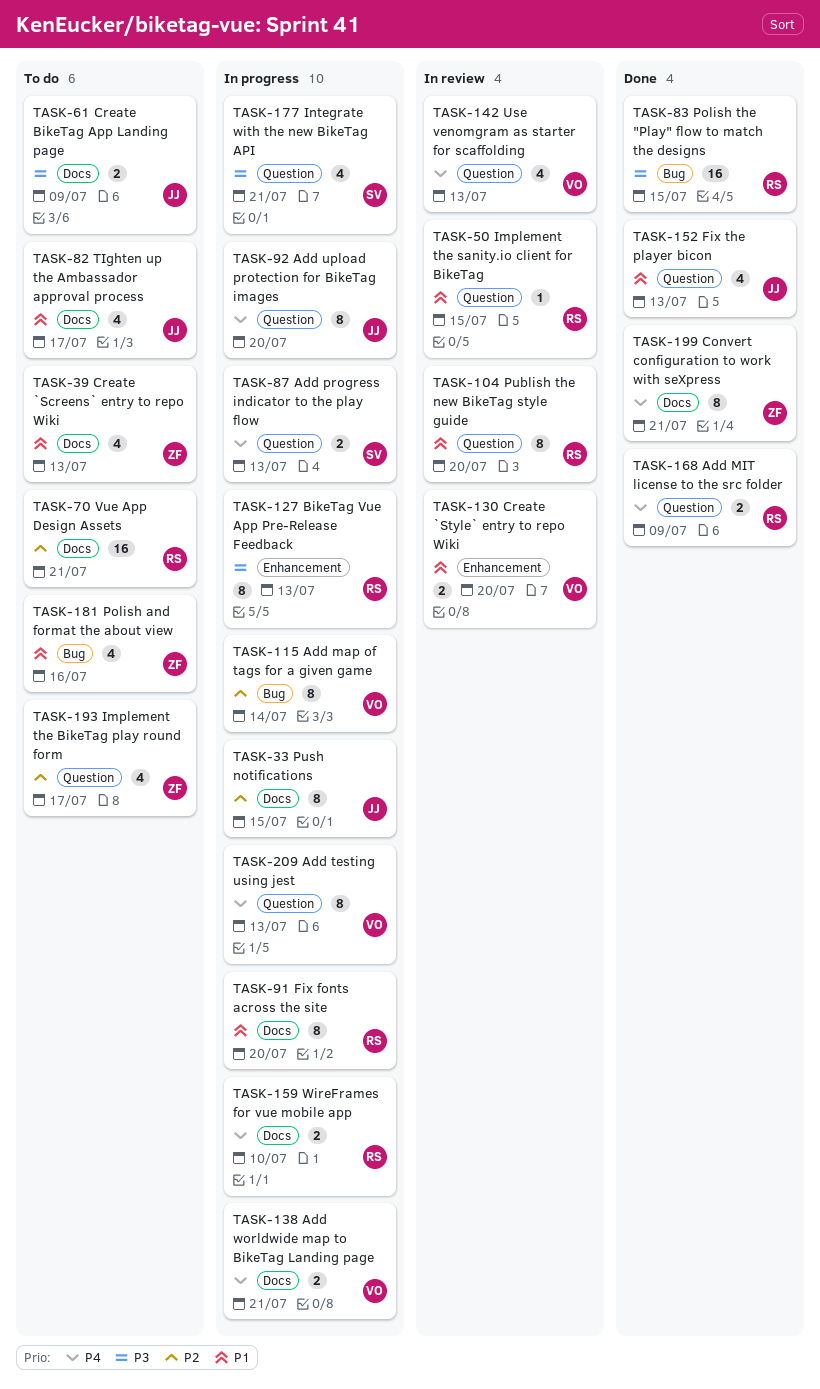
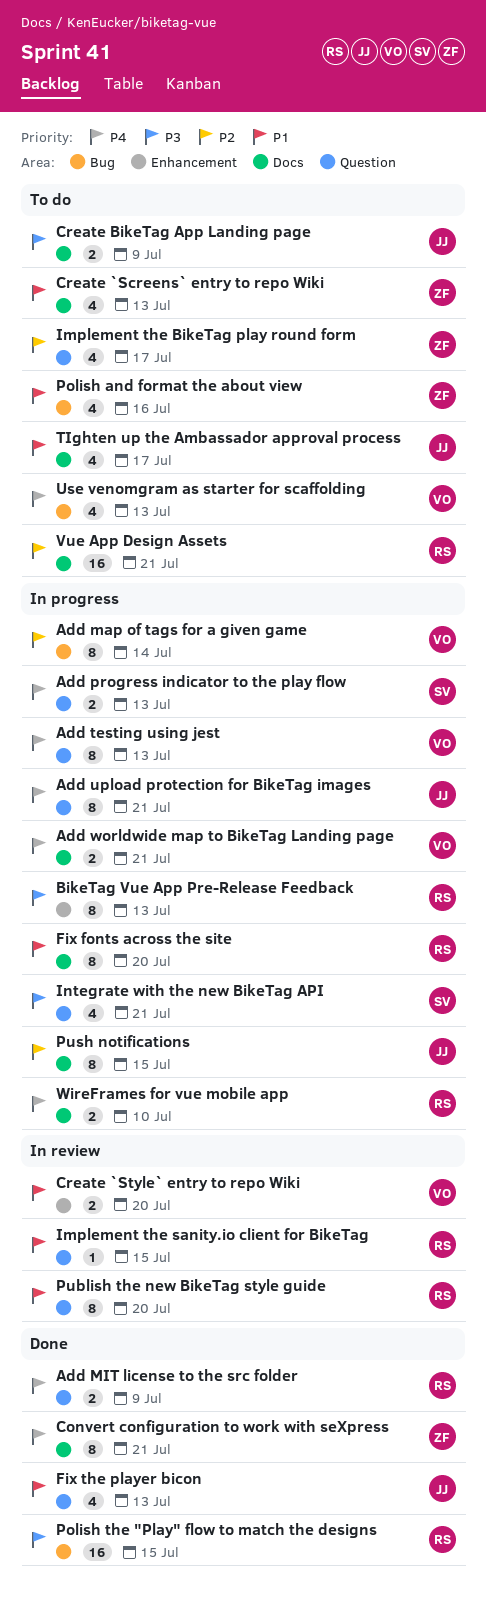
Add upload protection for BikeTag images, due: Jul 20 -> Jul 21
Use venomgram as starter for scaffolding, status: In review -> To do
Use venomgram as starter for scaffolding, label: Question -> Bug

